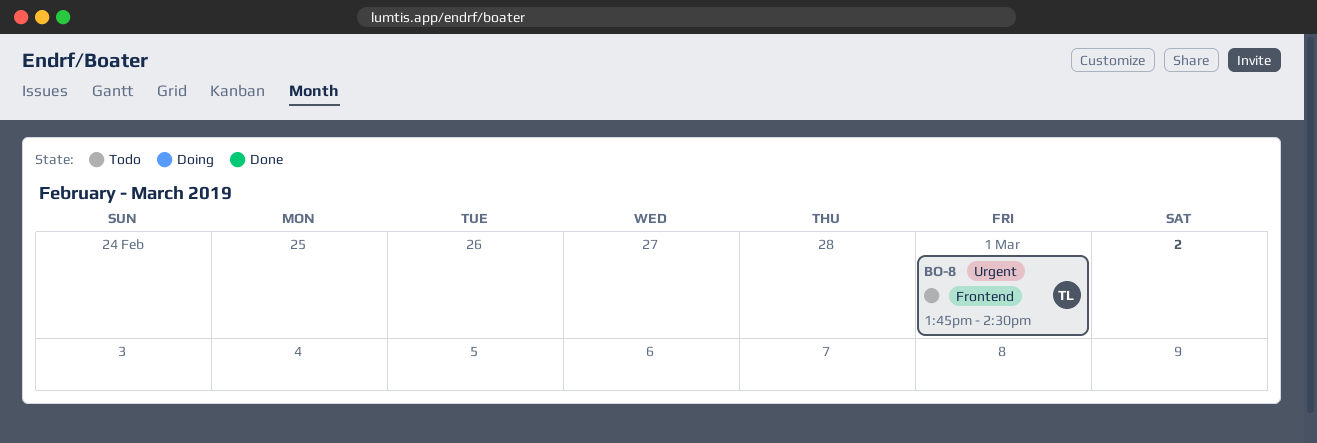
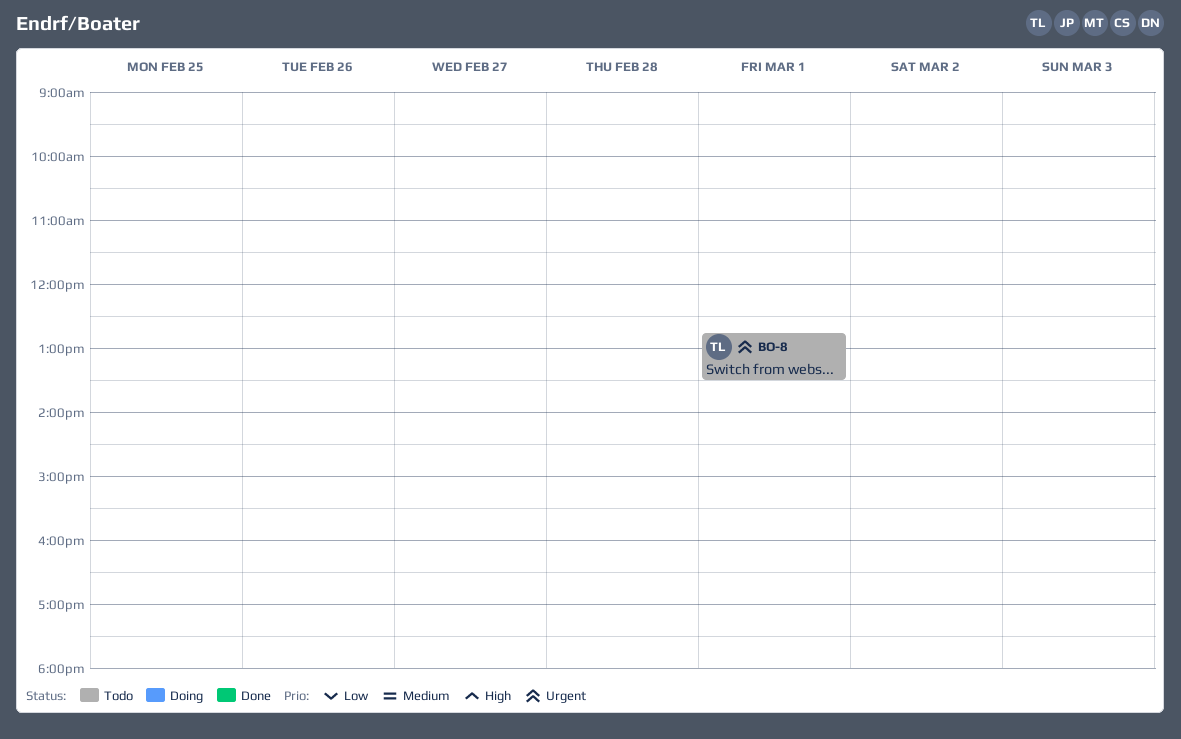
BO-8, begins: 13:45 -> 12:45
BO-8, ends: 14:30 -> 13:30

